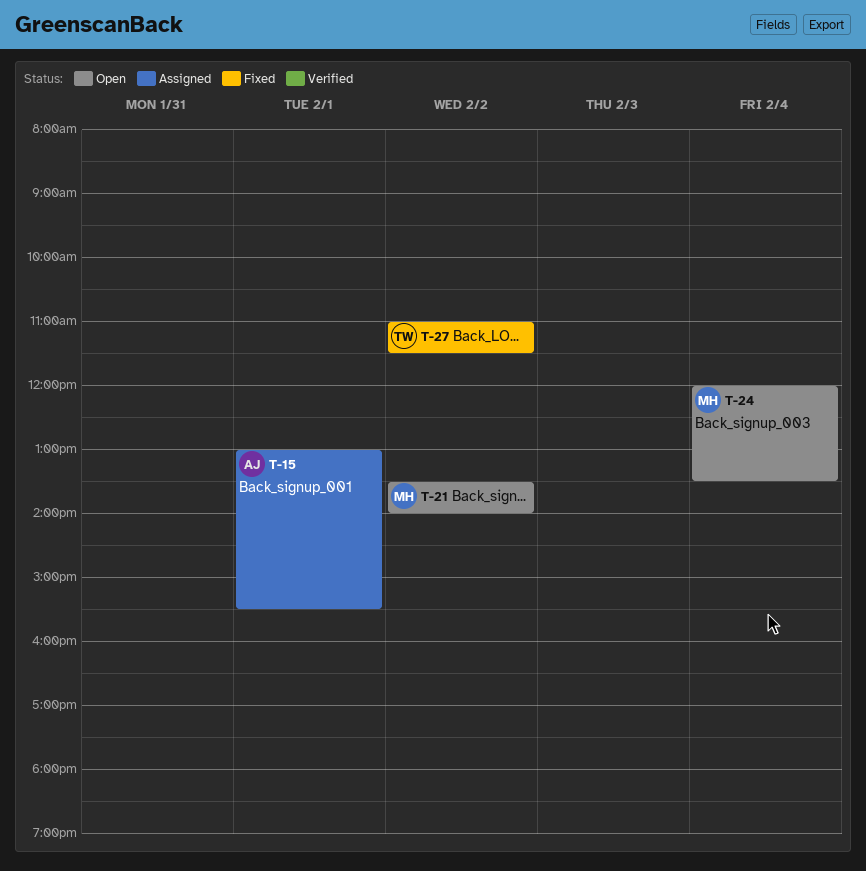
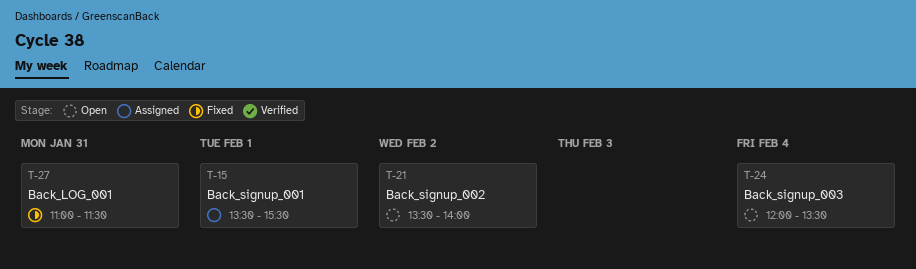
T-15, begins: 13:00 -> 13:30
T-27, day: Feb 2 -> Jan 31

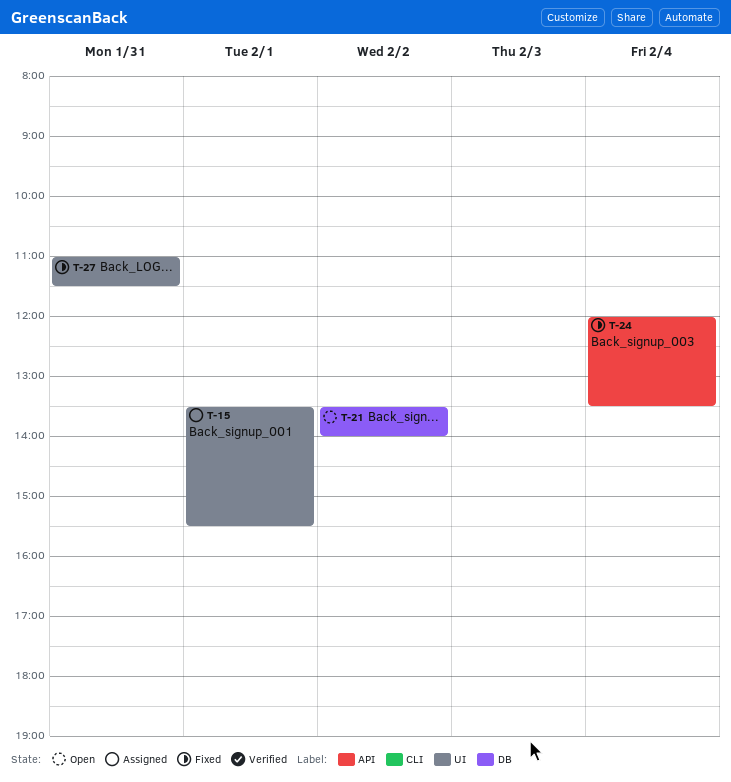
T-24, status: Open -> Fixed

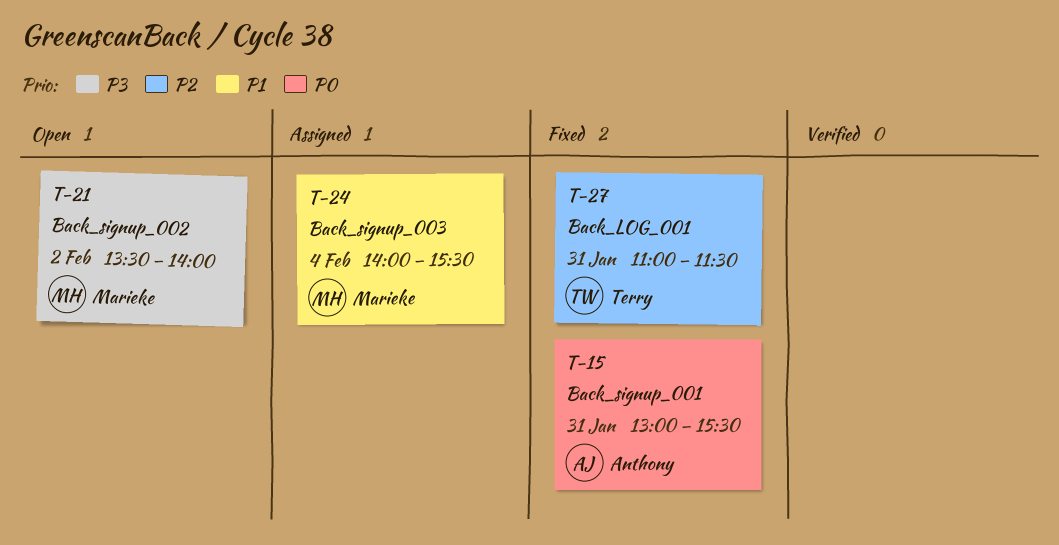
T-15, status: Assigned -> Fixed
T-15, day: Feb 1 -> Jan 31
T-15, begins: 13:30 -> 13:00
T-24, status: Fixed -> Assigned
T-24, begins: 12:00 -> 14:00
T-24, ends: 13:30 -> 15:30

